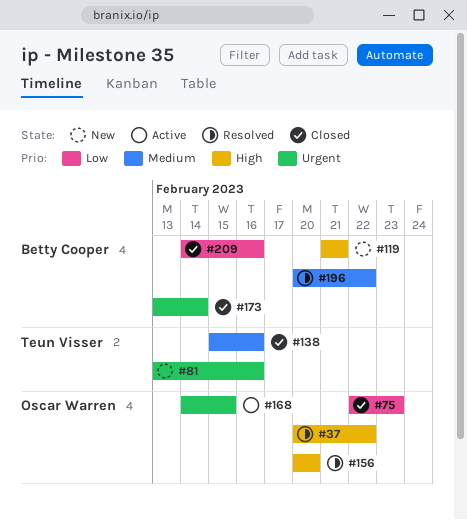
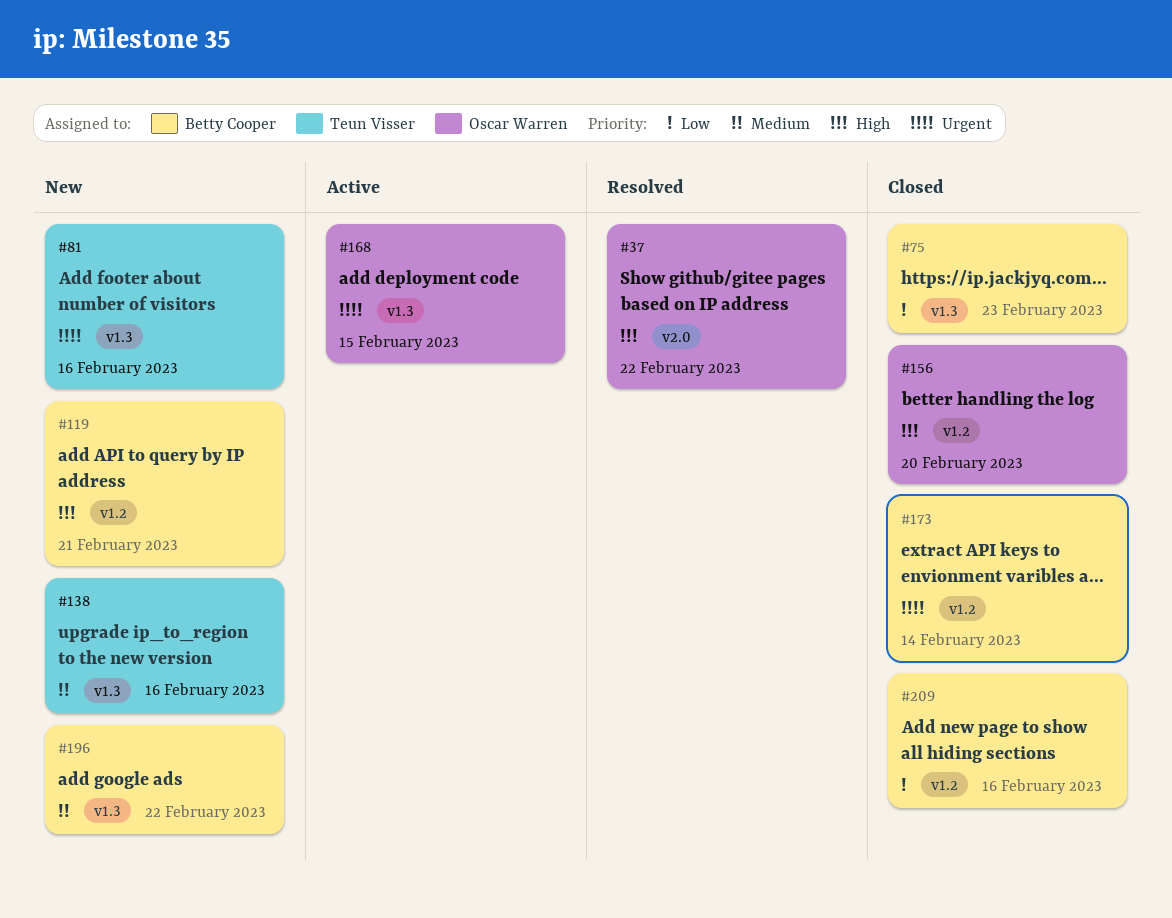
#75, owner: Oscar Warren -> Betty Cooper
#138, status: Closed -> New
#156, status: Resolved -> Closed
#196, status: Resolved -> New

